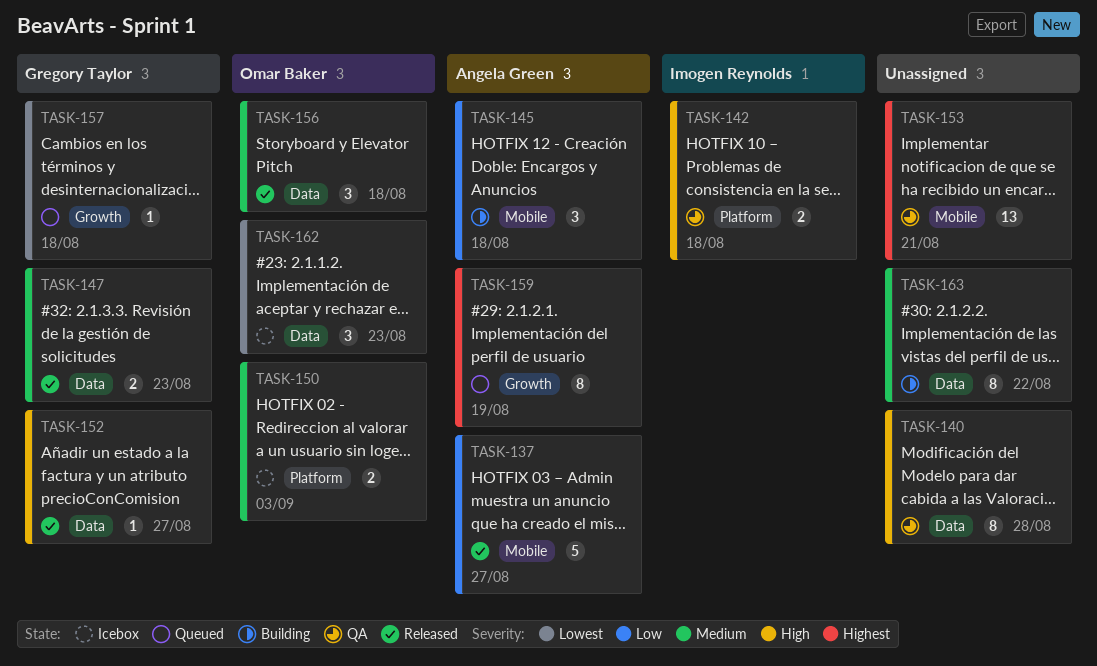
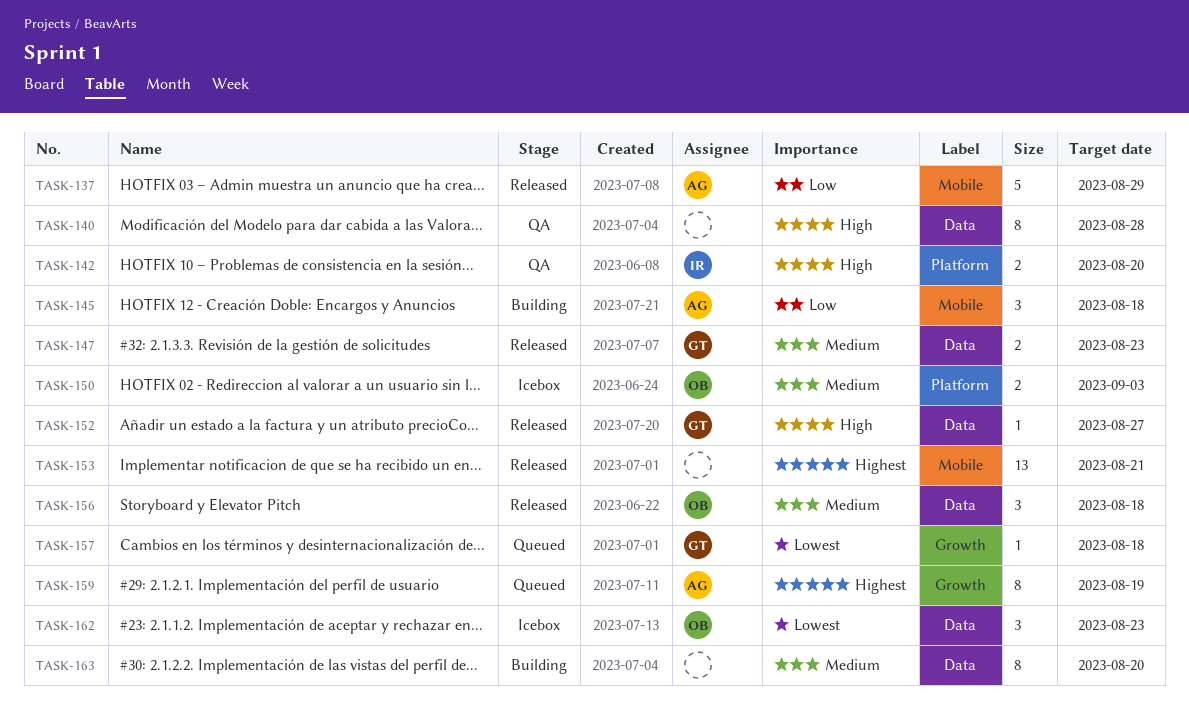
TASK-137, due: Aug 27 -> Aug 29
TASK-142, due: Aug 18 -> Aug 20
TASK-153, status: QA -> Released
TASK-163, due: Aug 22 -> Aug 20

